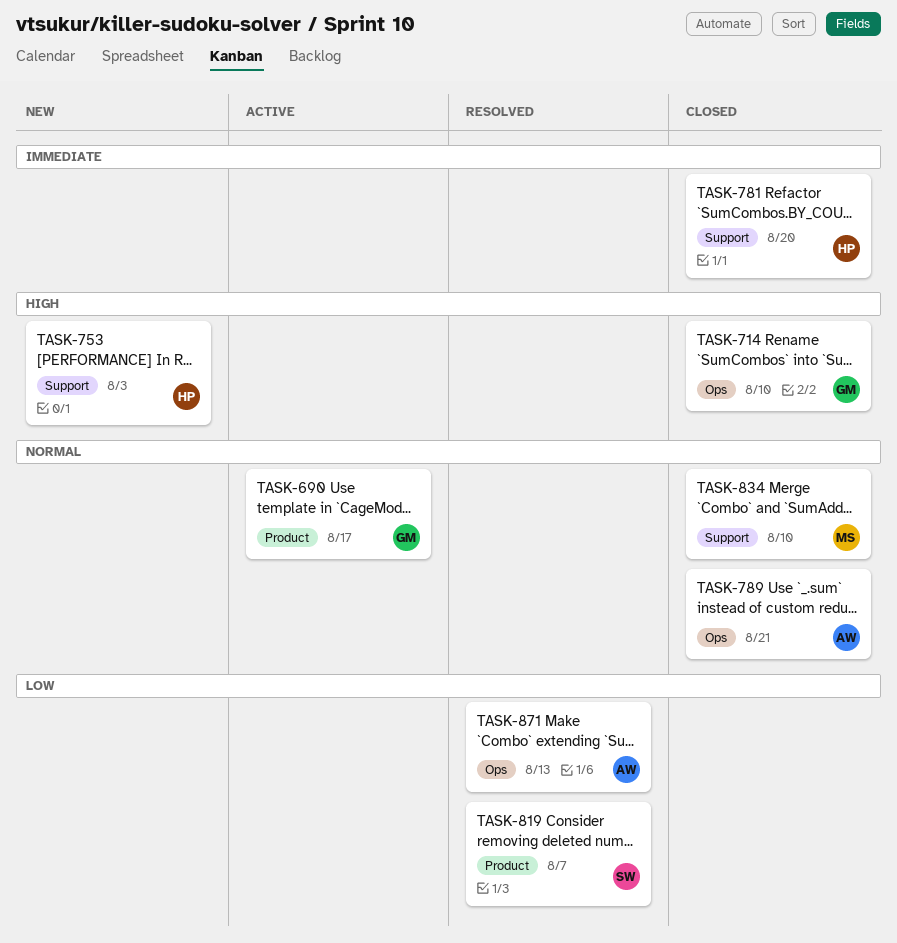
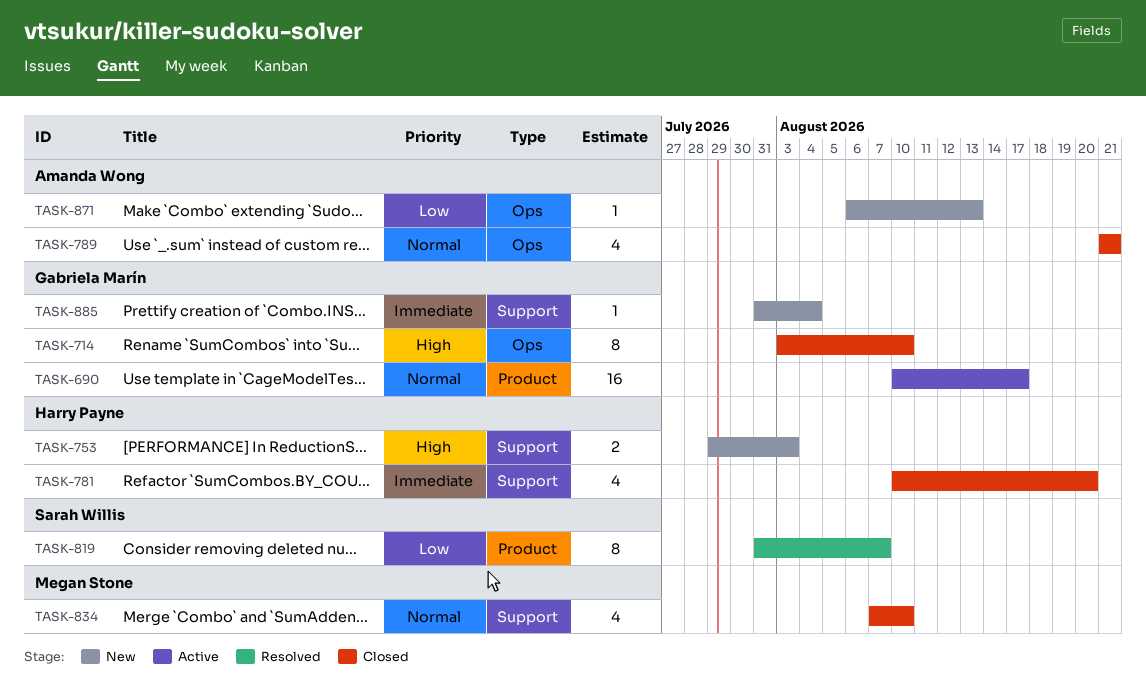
TASK-871, status: Resolved -> New
TASK-885: none -> present

